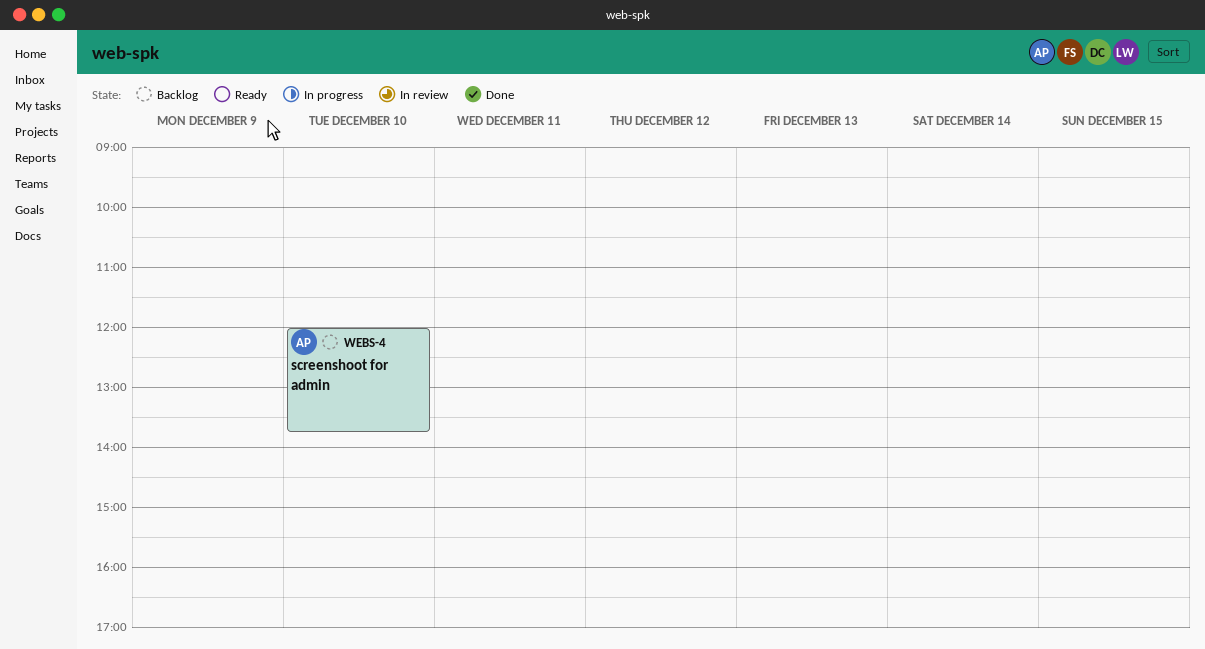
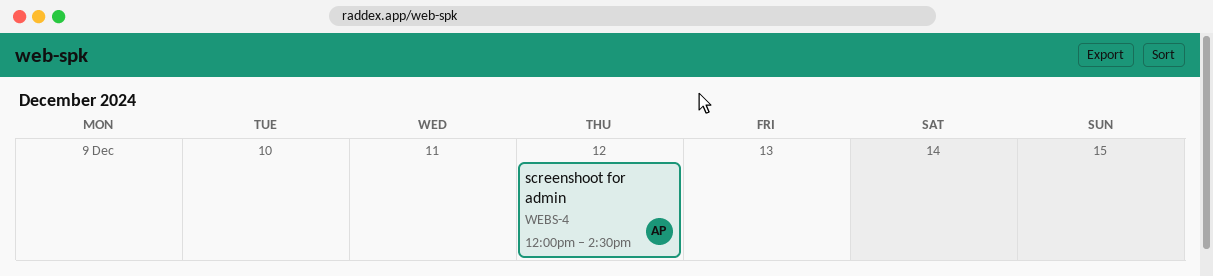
WEBS-4, day: Dec 10 -> Dec 12
WEBS-4, ends: 13:45 -> 14:30

